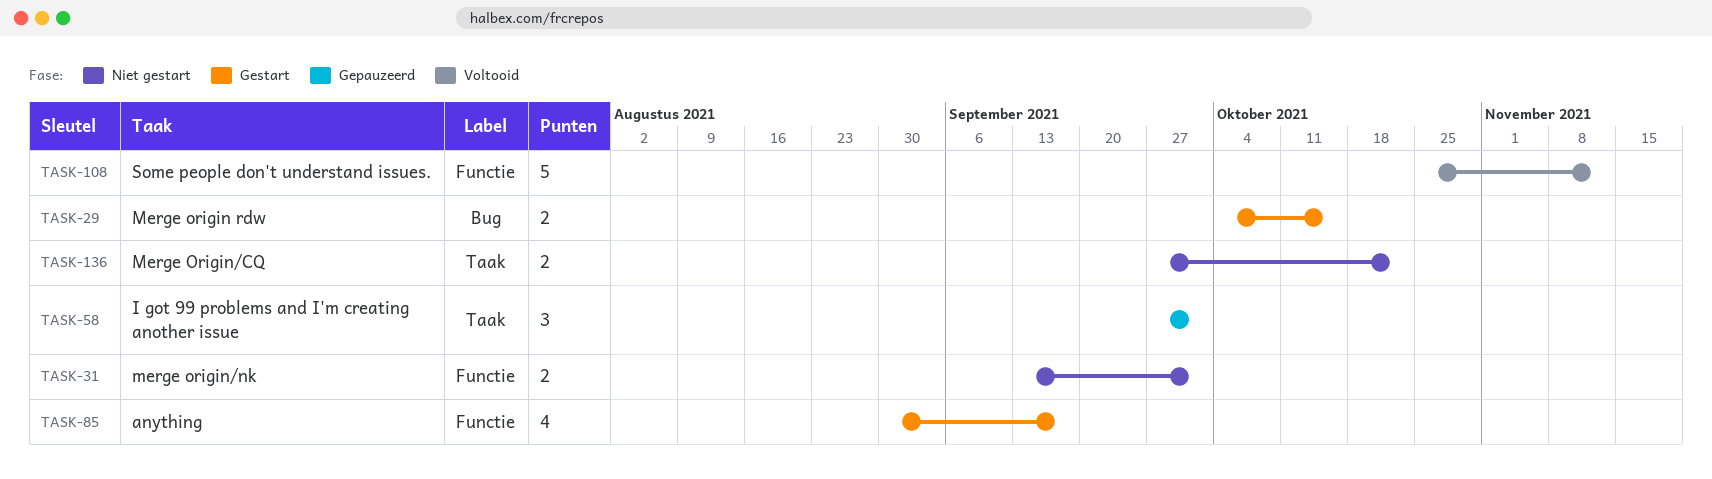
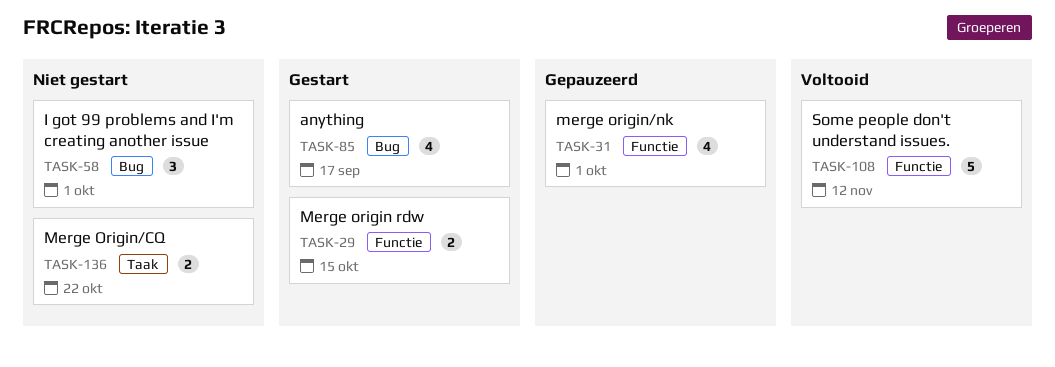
TASK-29, label: Bug -> Functie
TASK-31, status: Niet gestart -> Gepauzeerd
TASK-31, estimate: 2 -> 4
TASK-58, status: Gepauzeerd -> Niet gestart
TASK-58, label: Taak -> Bug
TASK-85, label: Functie -> Bug

